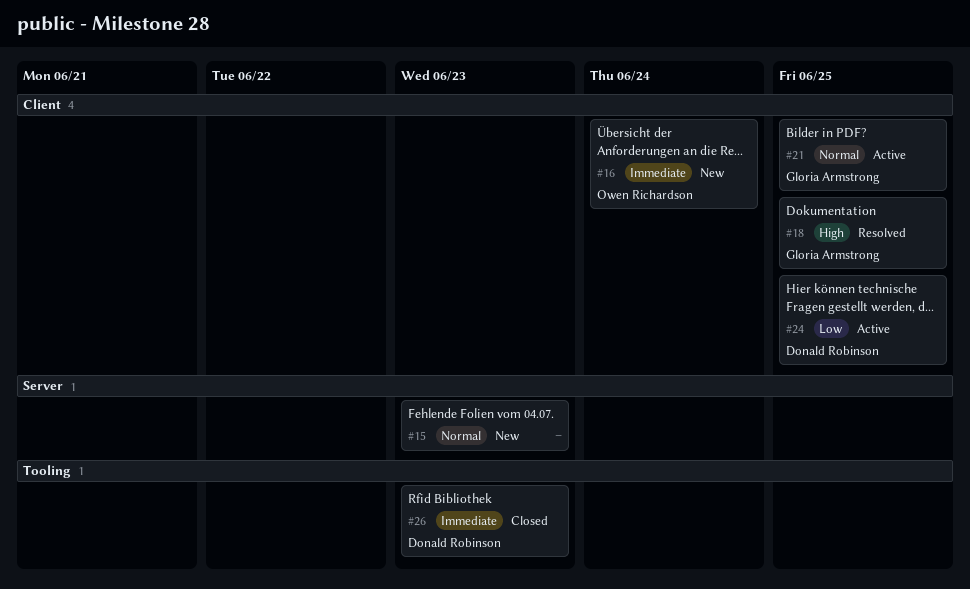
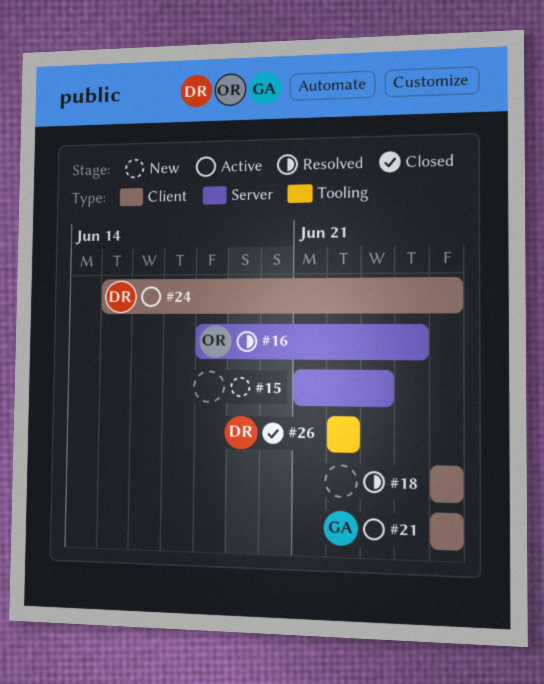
#16, status: New -> Resolved
#16, label: Client -> Server
#18, owner: Gloria Armstrong -> none
#26, due: Jun 23 -> Jun 22

